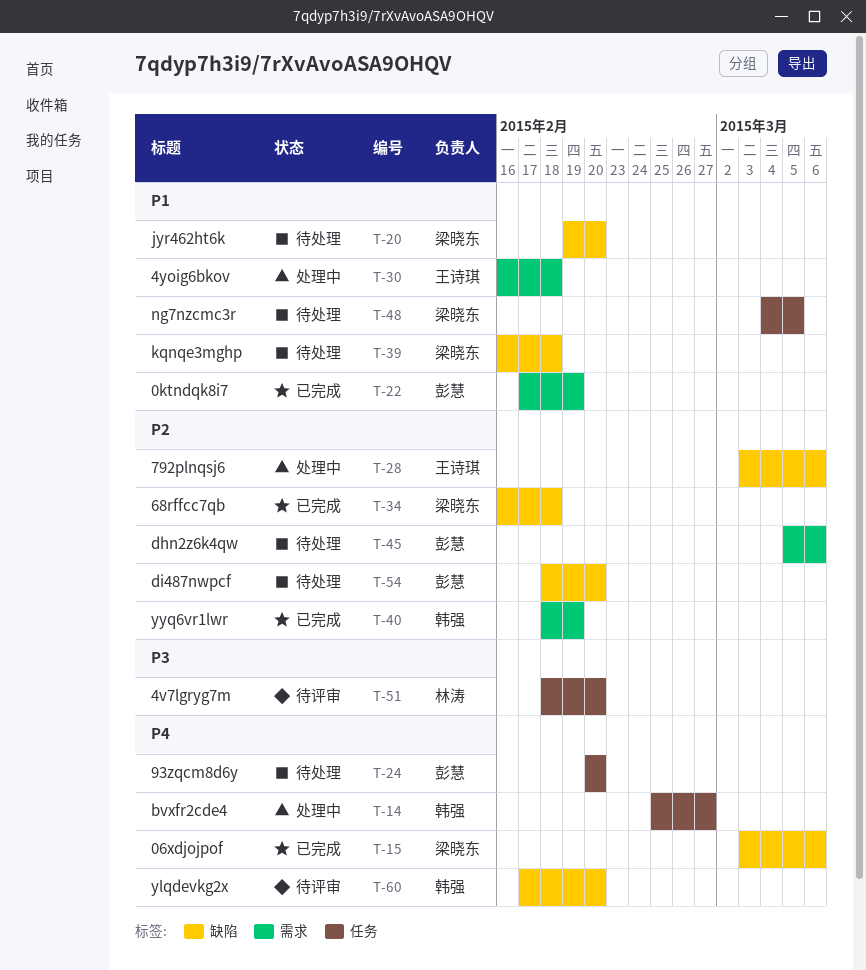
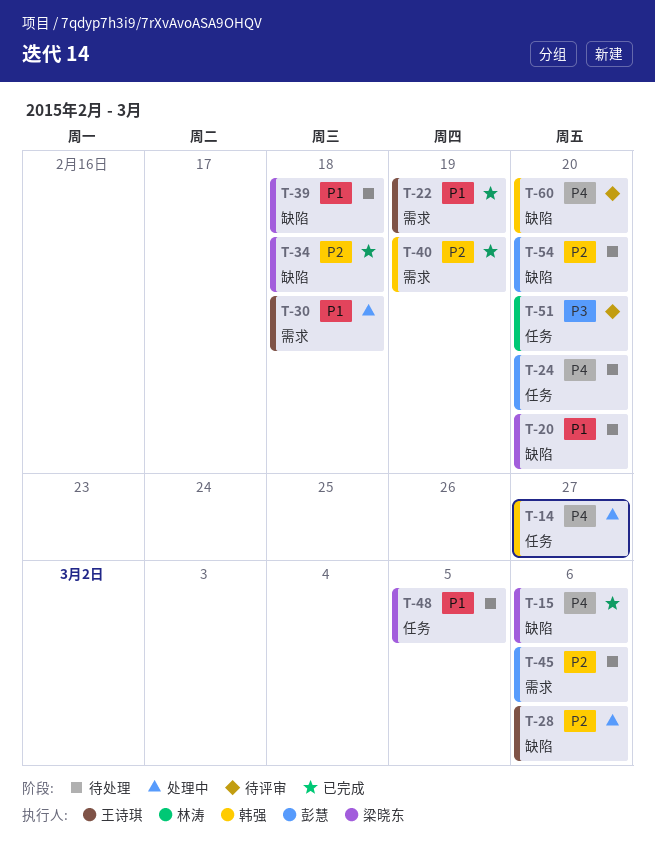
T-22, owner: 彭慧 -> 王诗琪

